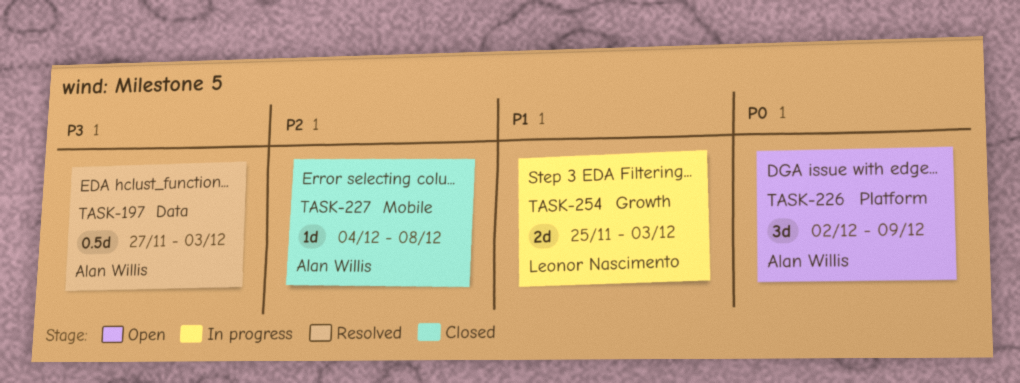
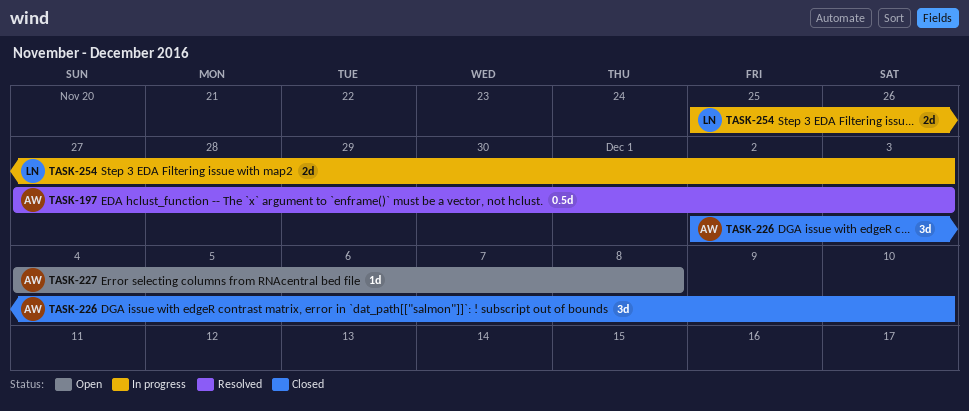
TASK-226, status: Open -> Closed
TASK-226, due: Dec 9 -> Dec 10
TASK-227, status: Closed -> Open

